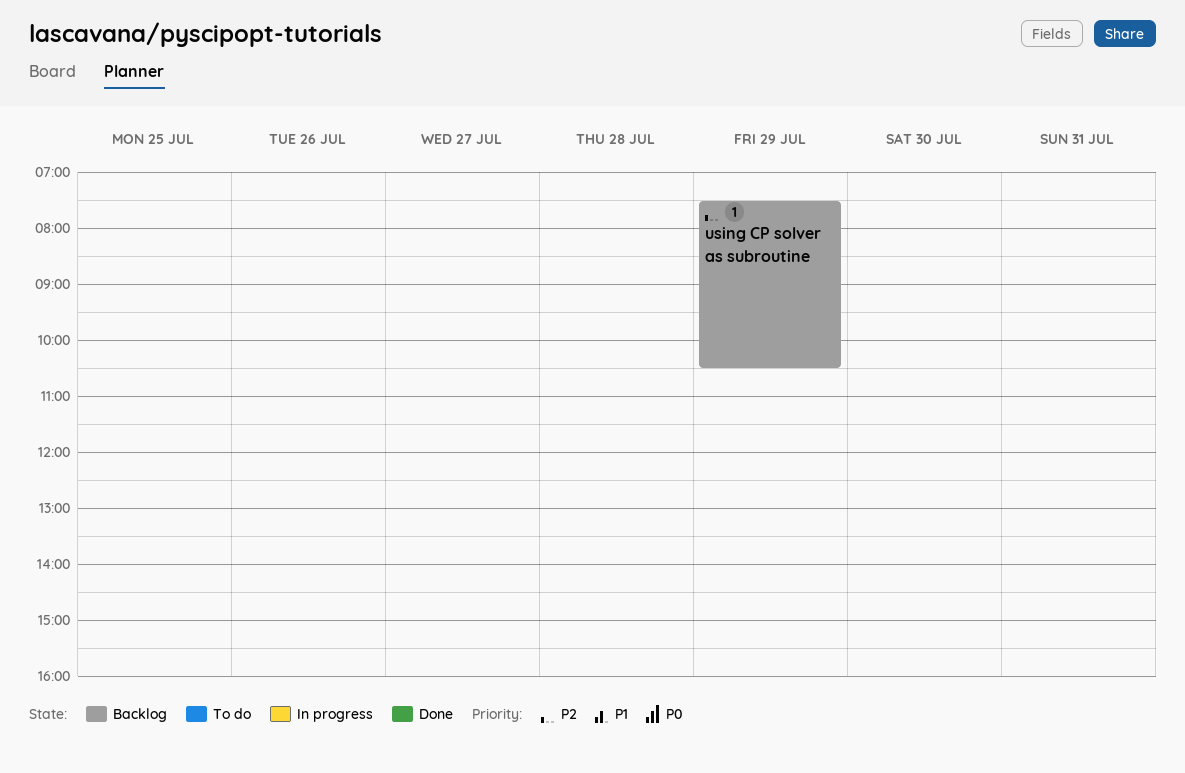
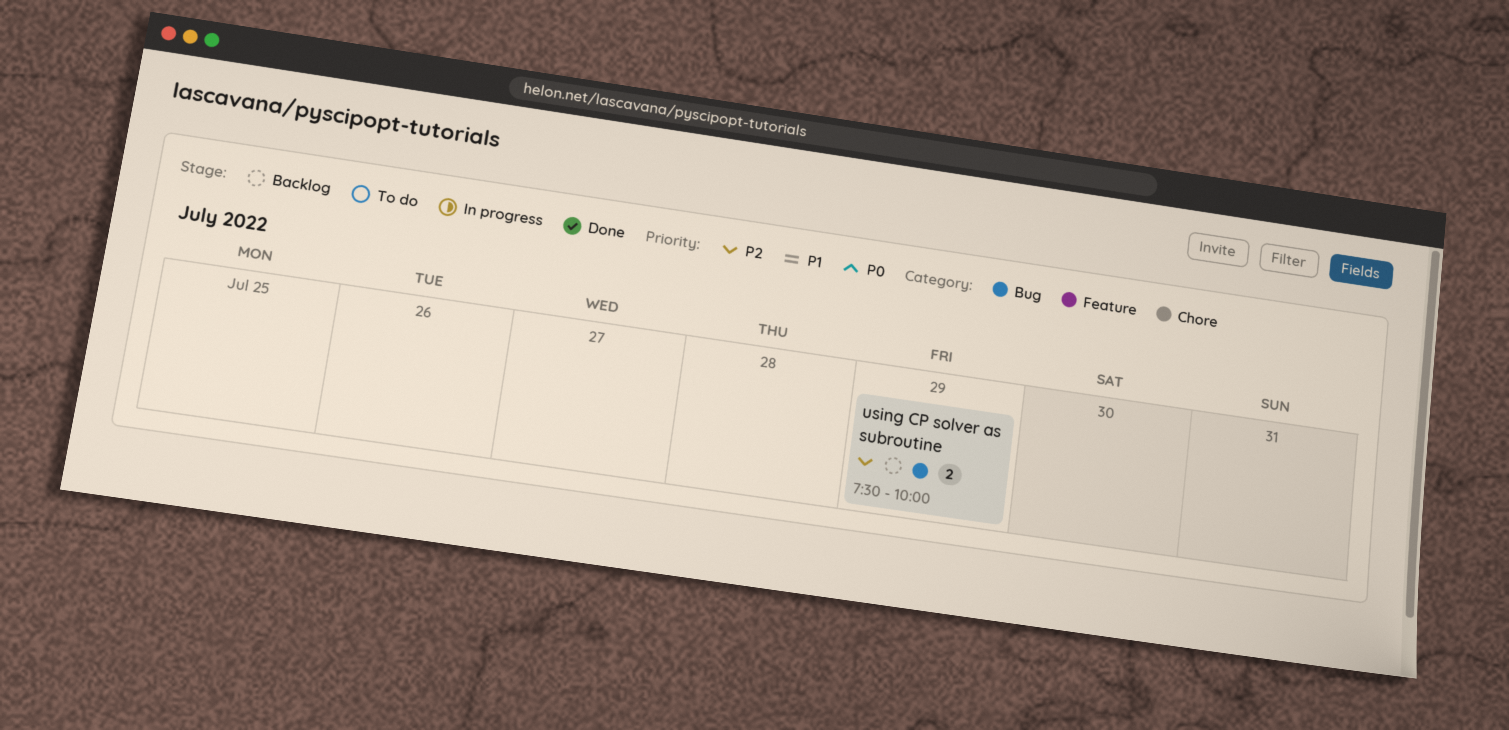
using CP solver as subroutine, estimate: 1 -> 2
using CP solver as subroutine, ends: 10:30 -> 10:00

